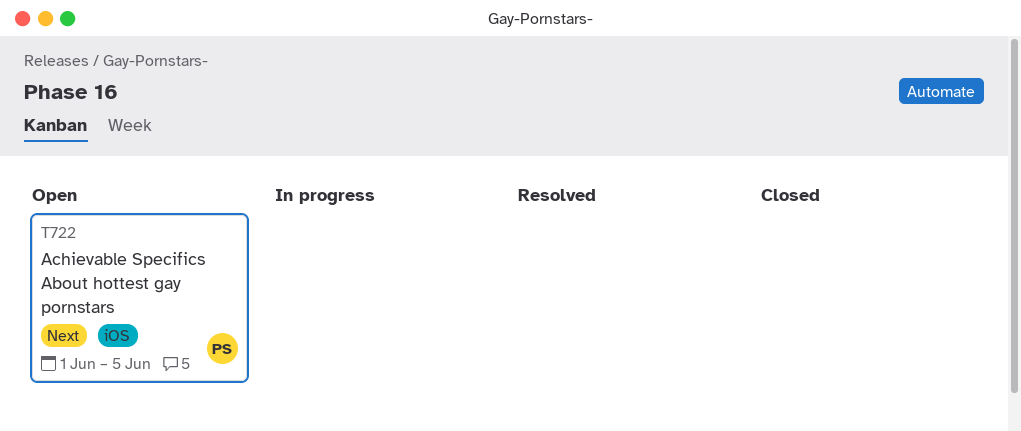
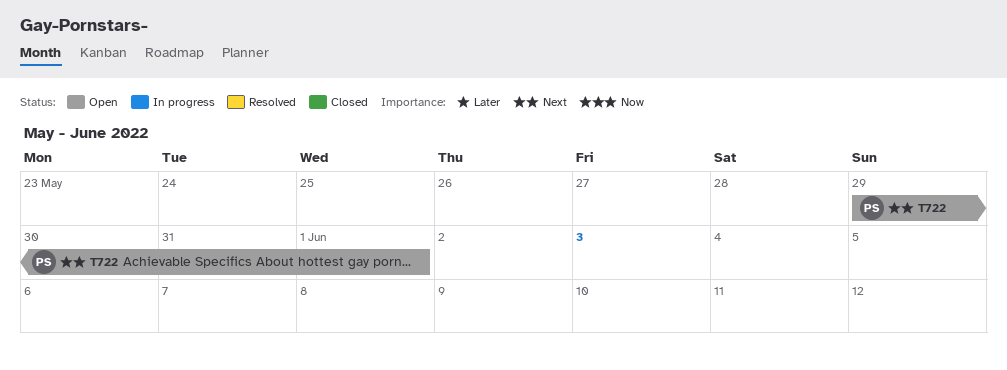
T722, start: Jun 1 -> May 29
T722, due: Jun 5 -> Jun 1

